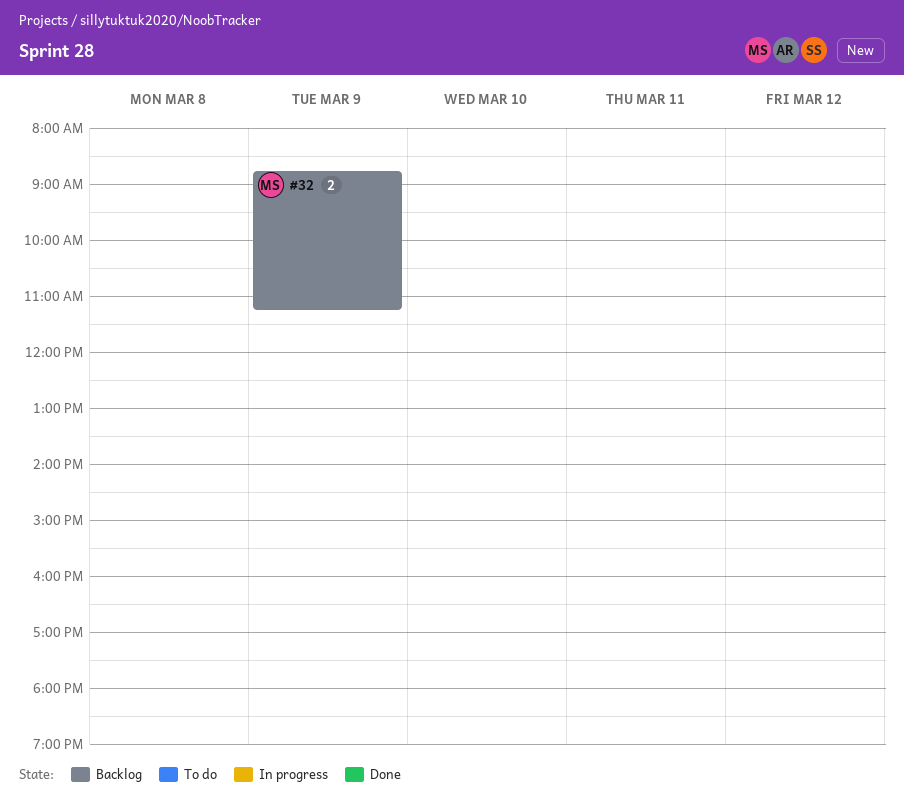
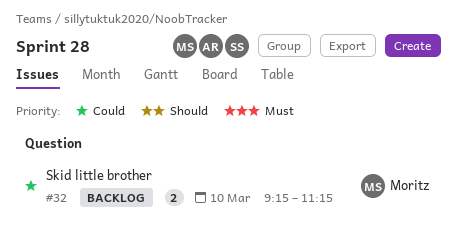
#32, day: Mar 9 -> Mar 10
#32, begins: 08:45 -> 09:15

